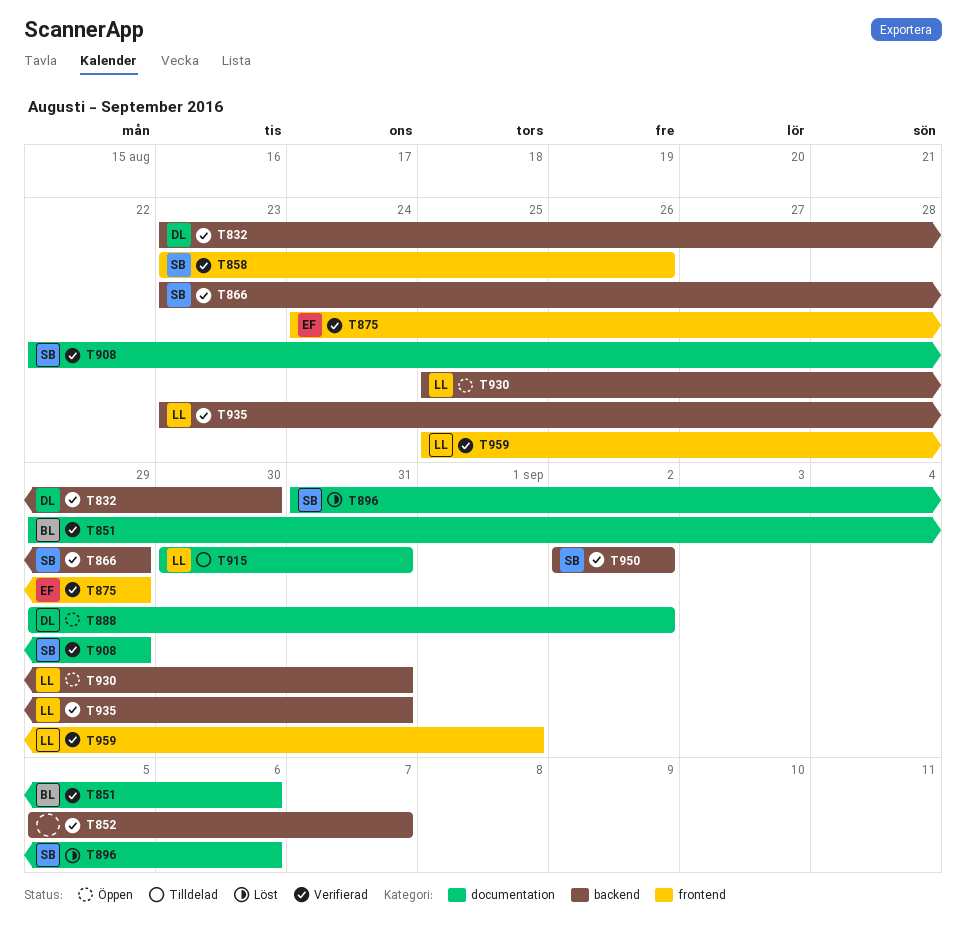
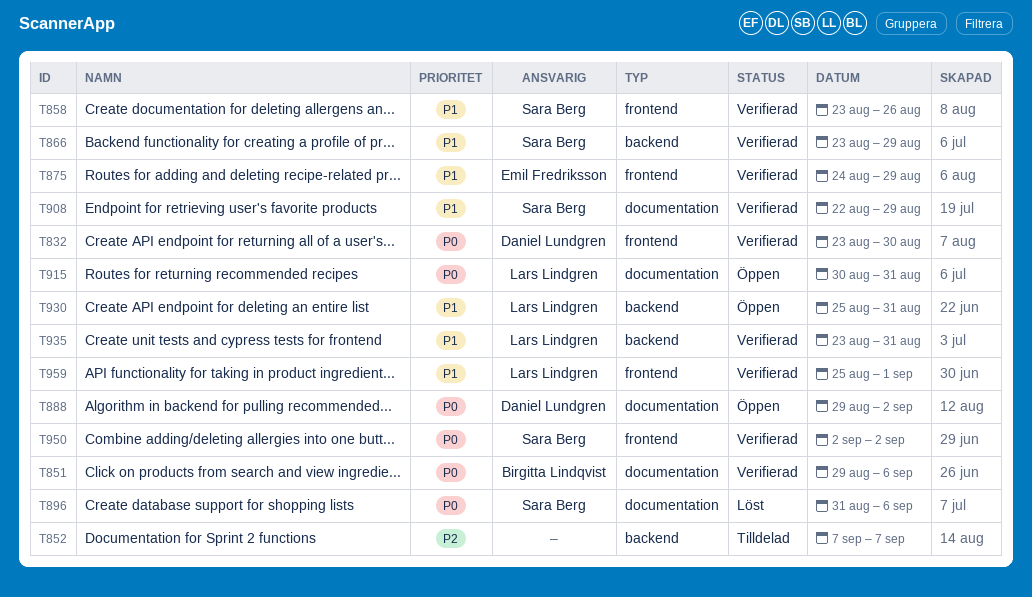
T832, label: backend -> frontend
T852, status: Verifierad -> Tilldelad
T852, start: Sep 5 -> Sep 7
T915, status: Tilldelad -> Öppen
T950, label: backend -> frontend

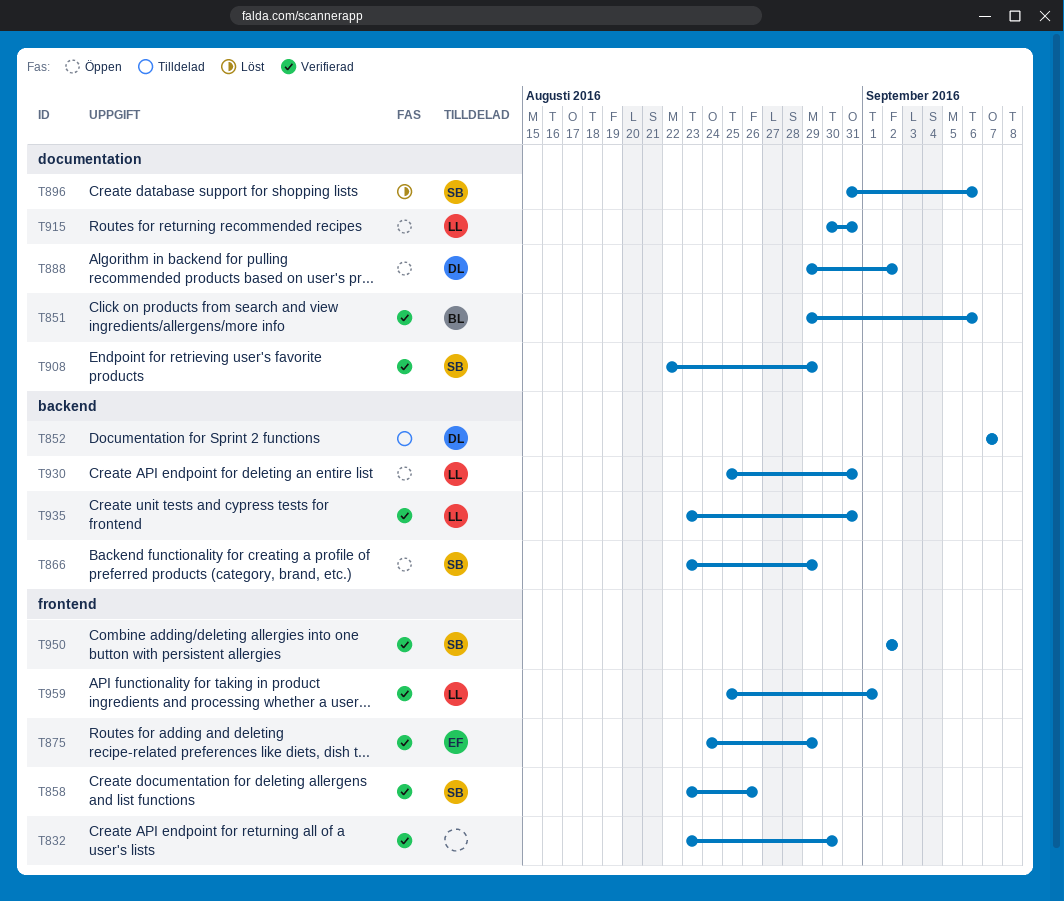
T832, owner: Daniel Lundgren -> none
T852, owner: none -> Daniel Lundgren
T866, status: Verifierad -> Öppen

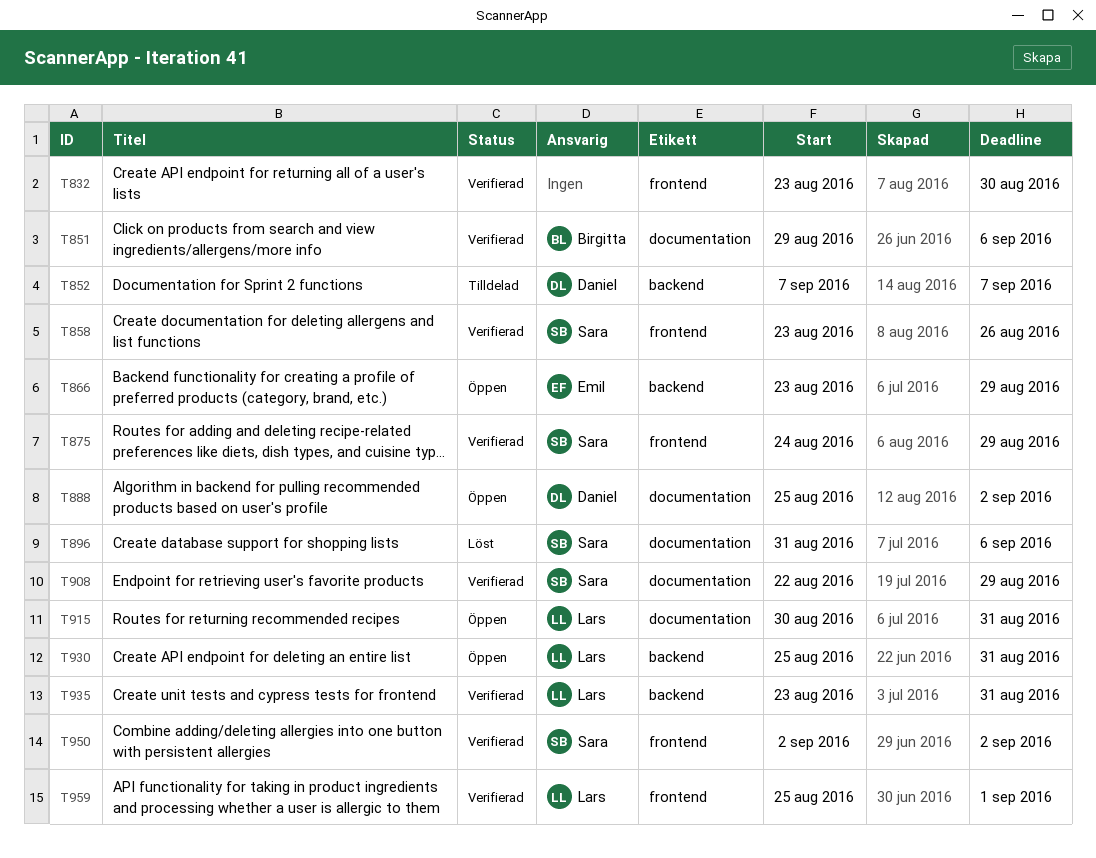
T866, owner: Sara -> Emil
T875, owner: Emil -> Sara
T888, start: Aug 29 -> Aug 25

